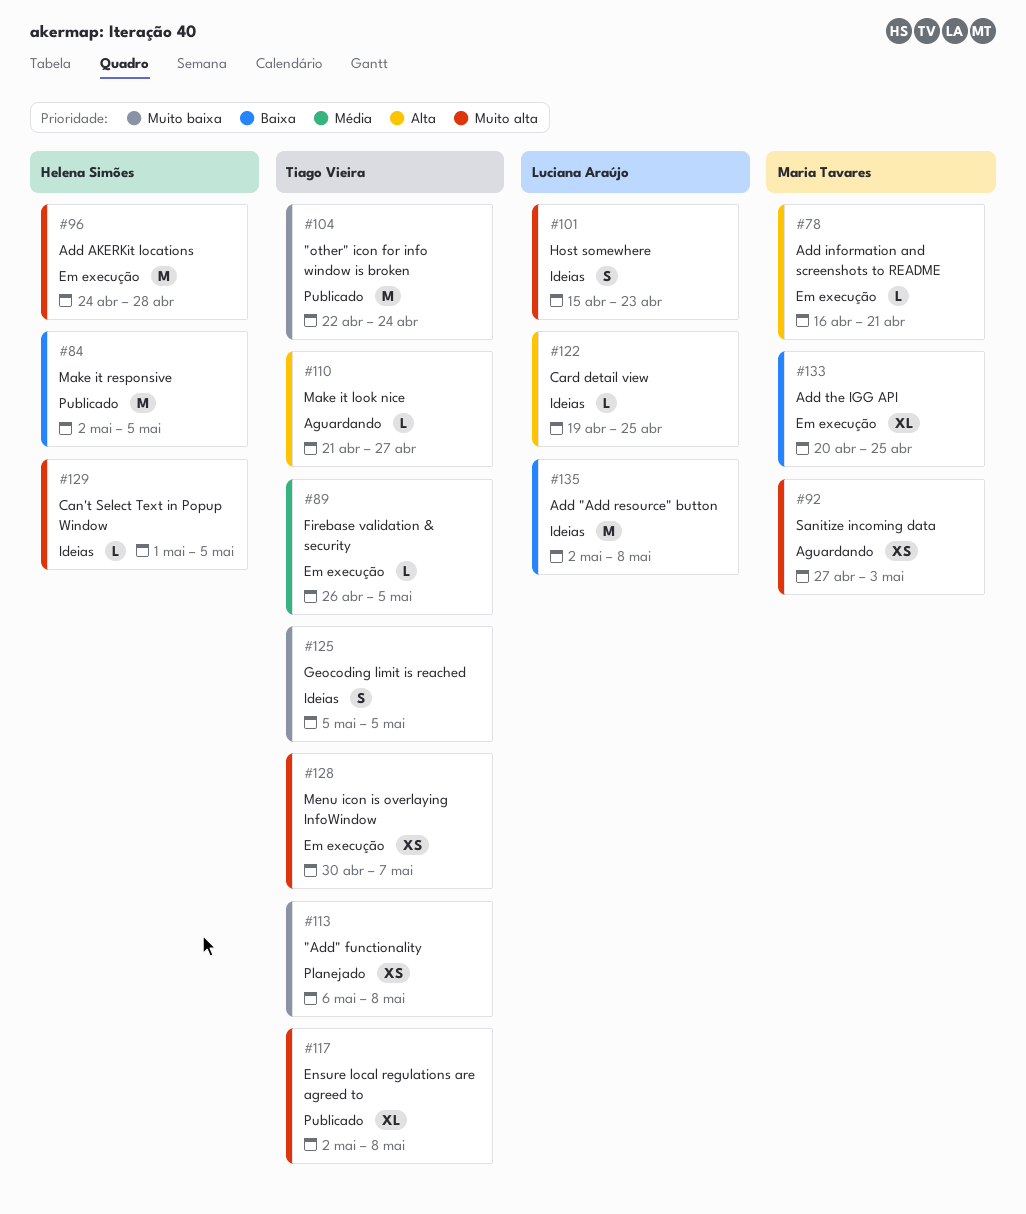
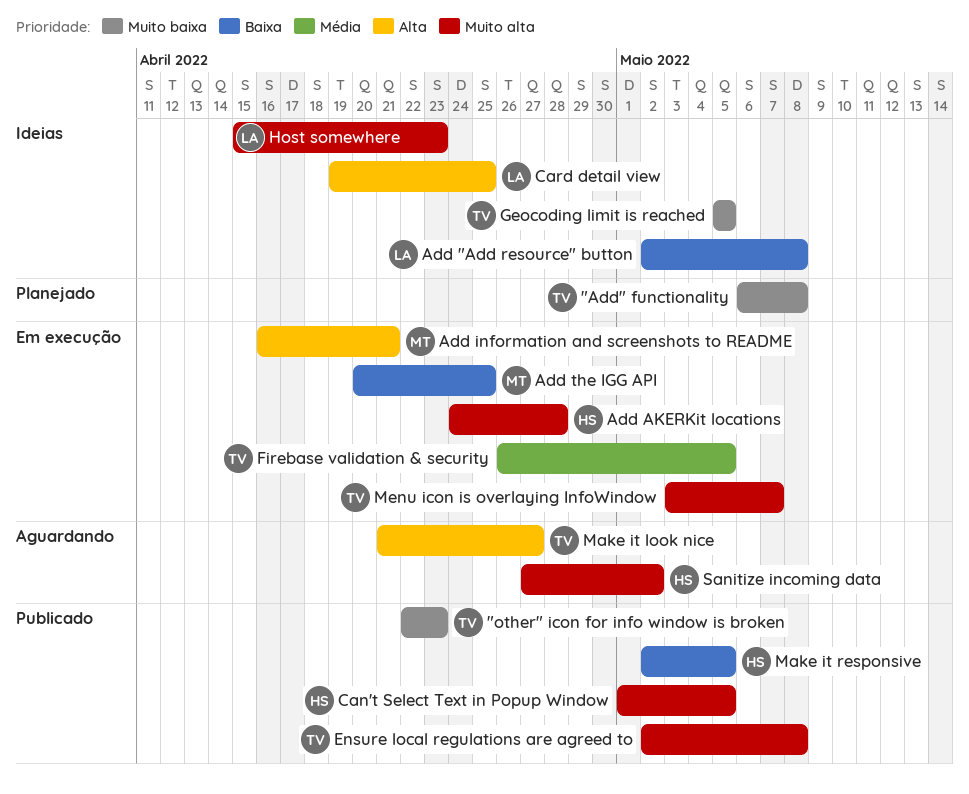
"other" icon for info window is broken, due: Apr 24 -> Apr 23
Can't Select Text in Popup Window, status: Ideias -> Publicado
Menu icon is overlaying InfoWindow, start: Apr 30 -> May 3
Sanitize incoming data, owner: Maria Tavares -> Helena Simões
Sanitize incoming data, due: May 3 -> May 2

